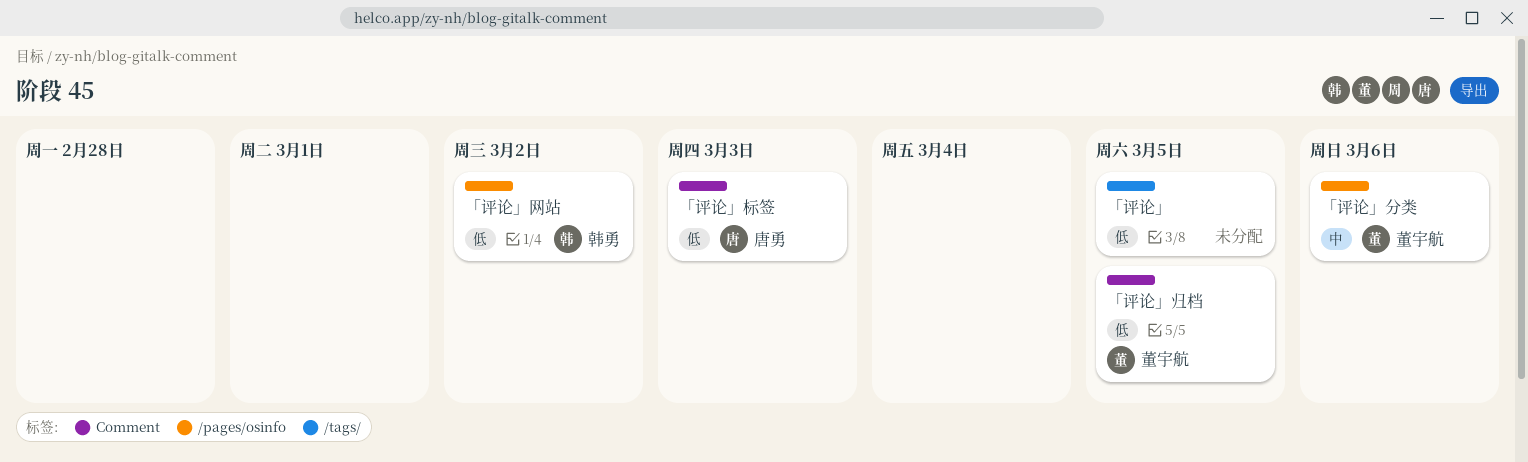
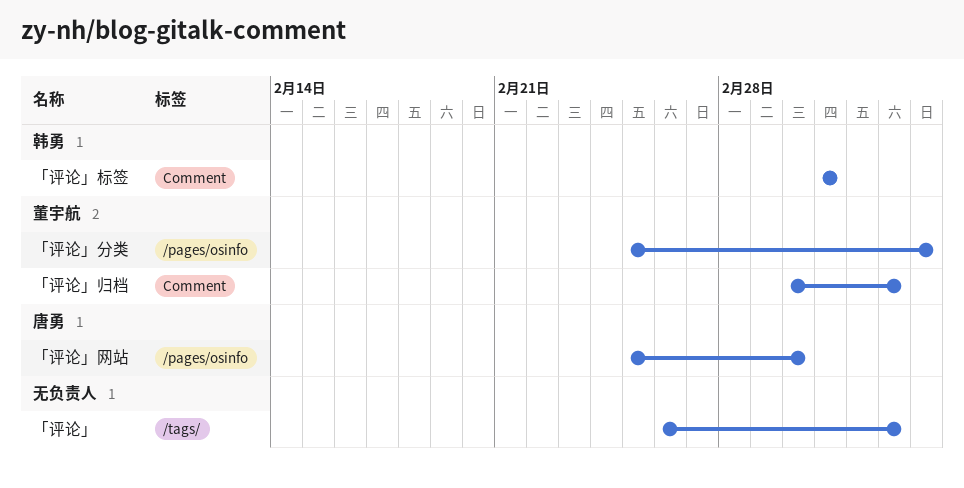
「评论」标签, owner: 唐勇 -> 韩勇
「评论」网站, owner: 韩勇 -> 唐勇

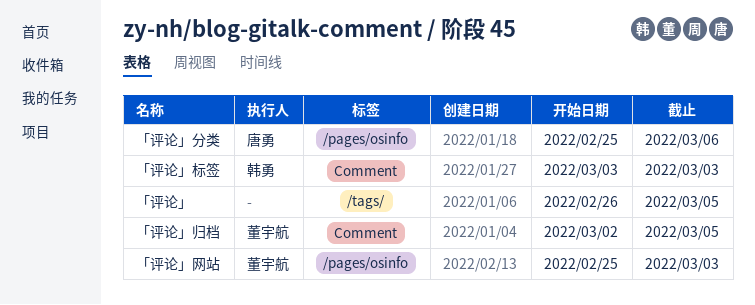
「评论」分类, owner: 董宇航 -> 唐勇
「评论」网站, owner: 唐勇 -> 董宇航
「评论」网站, due: Mar 2 -> Mar 3

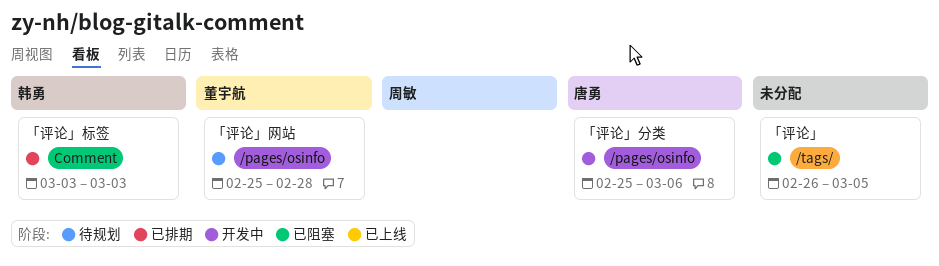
「评论」归档: present -> none
「评论」网站, due: Mar 3 -> Feb 28

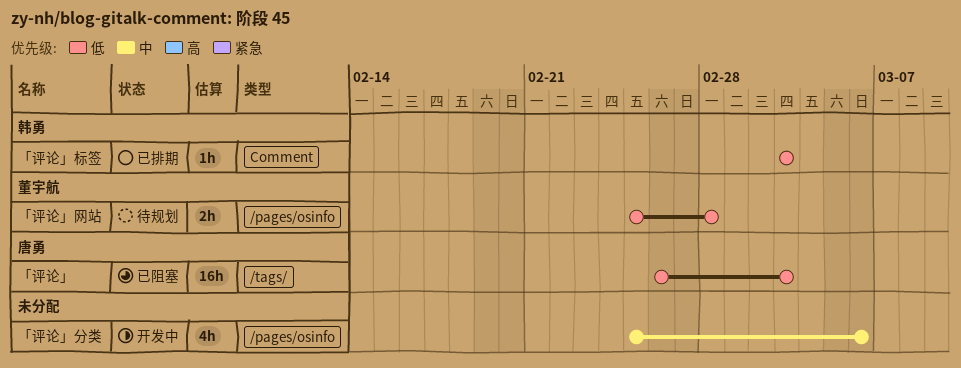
「评论」, owner: none -> 唐勇
「评论」, due: Mar 5 -> Mar 3
「评论」分类, owner: 唐勇 -> none

